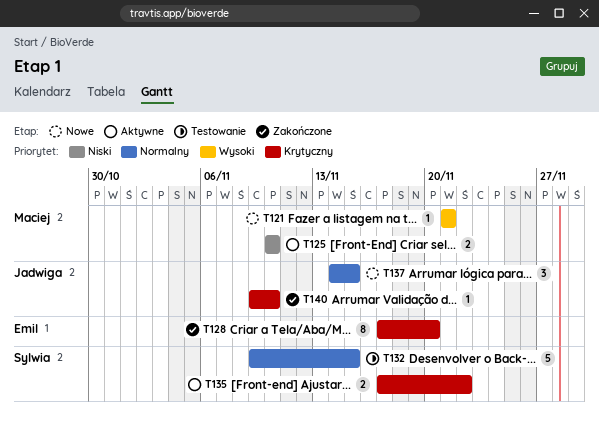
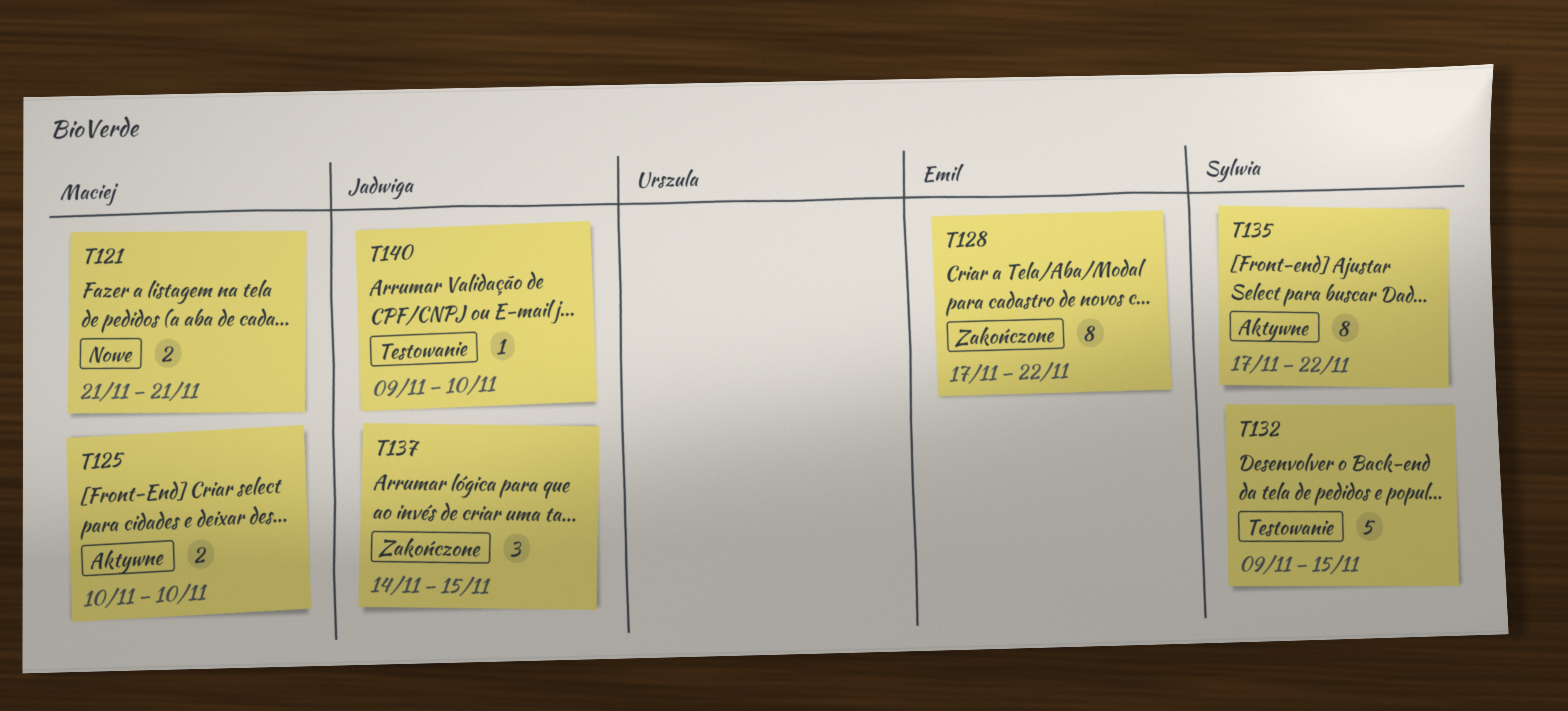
T121, estimate: 1 -> 2
T128, due: Nov 20 -> Nov 22
T135, estimate: 2 -> 8
T137, status: Nowe -> Zakończone
T140, status: Zakończone -> Testowanie

